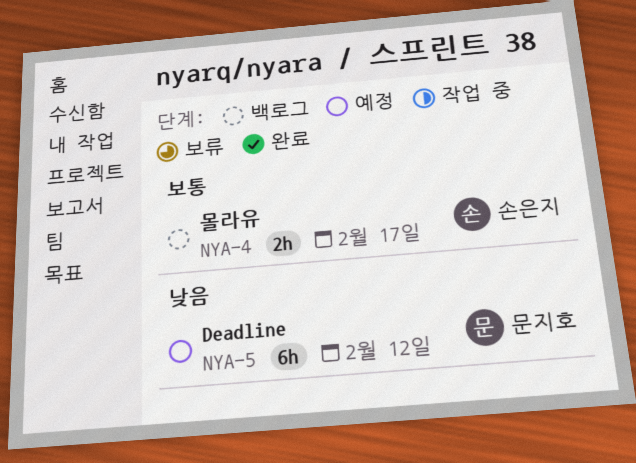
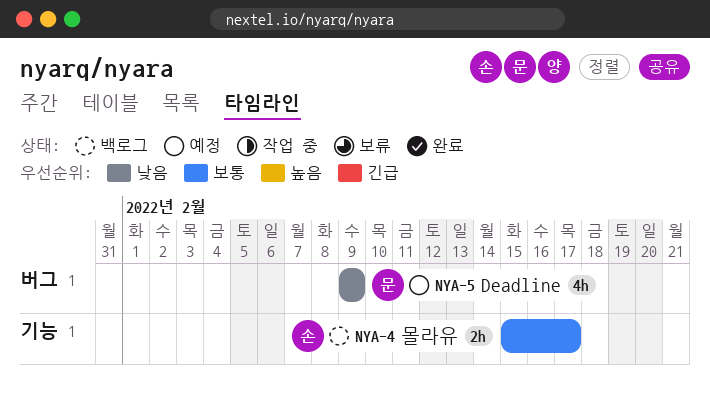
NYA-5, estimate: 6h -> 4h
NYA-5, due: Feb 12 -> Feb 9

